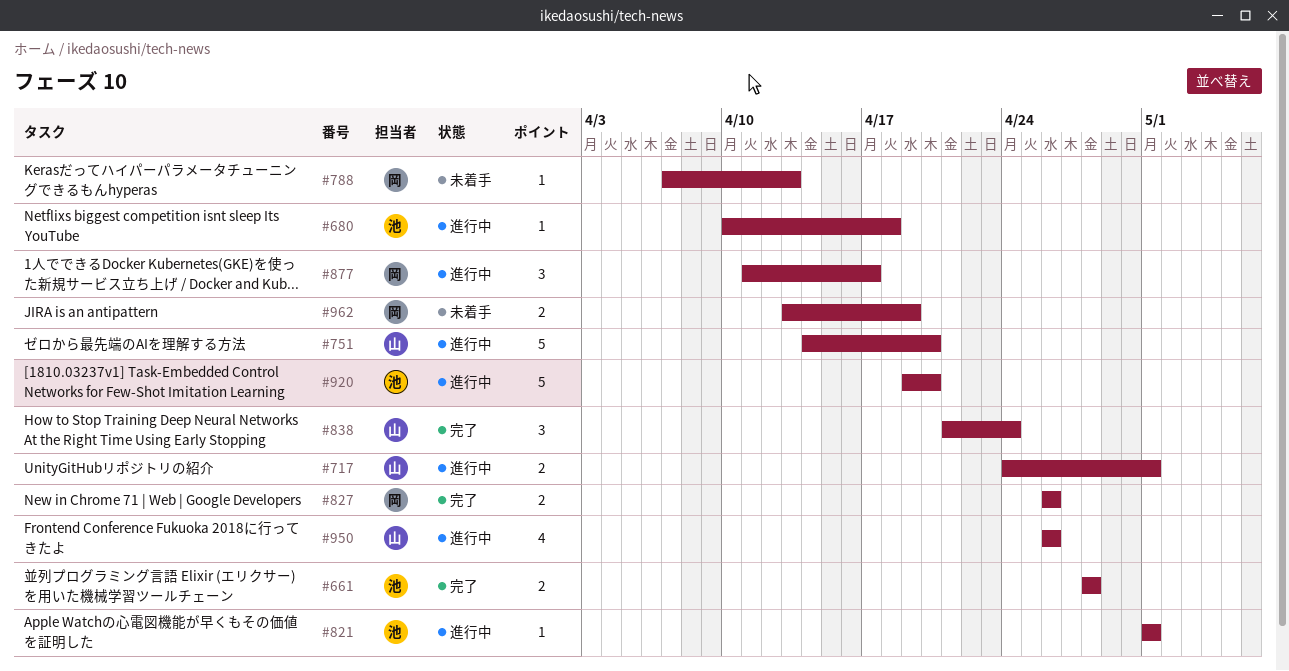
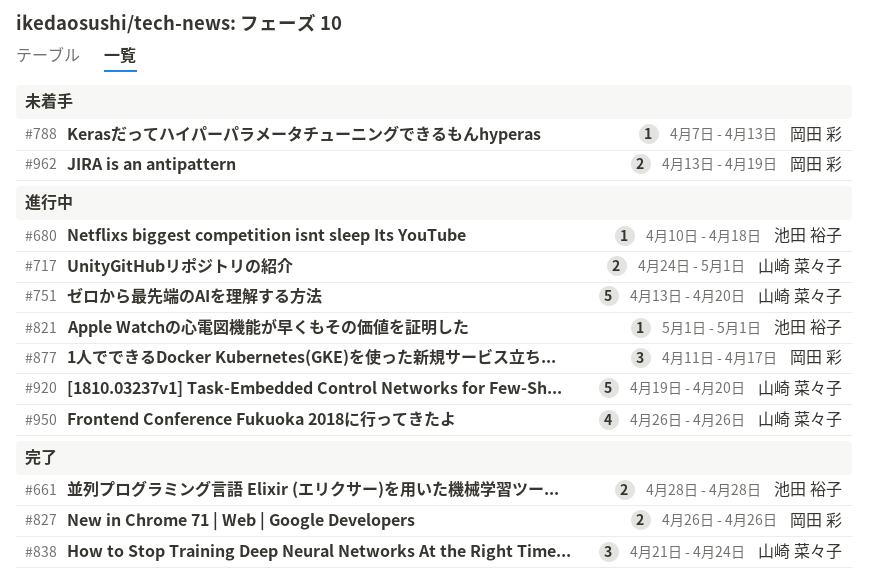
#751, start: Apr 14 -> Apr 13
#920, owner: 池田 裕子 -> 山崎 菜々子

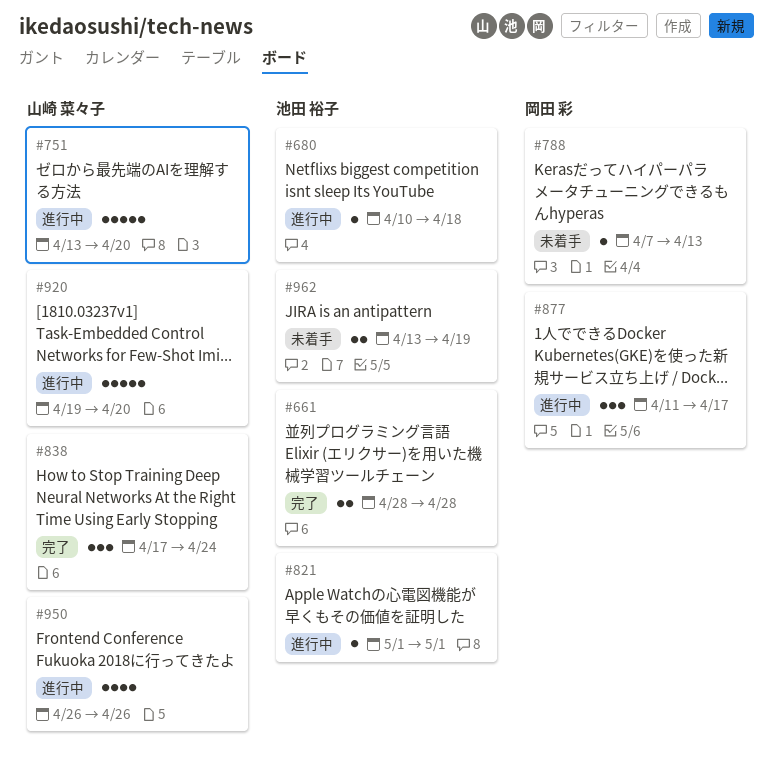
#717: present -> none
#827: present -> none
#838, start: Apr 21 -> Apr 17
#962, owner: 岡田 彩 -> 池田 裕子

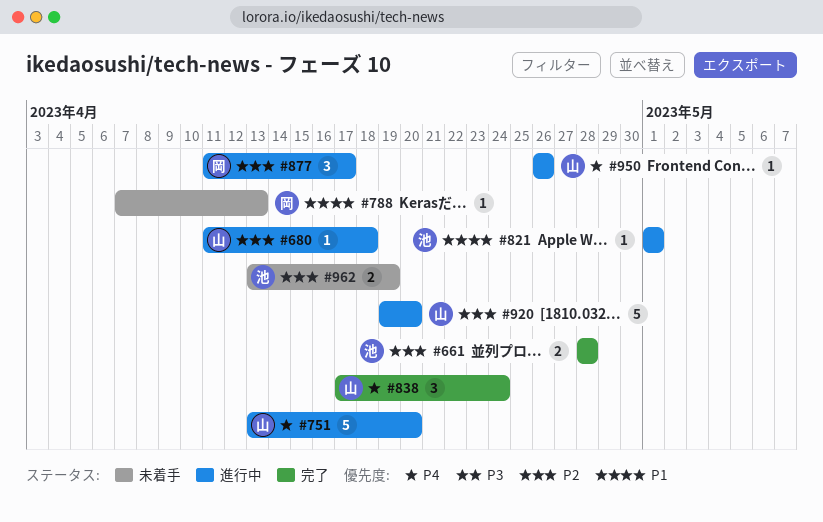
#680, owner: 池田 裕子 -> 山崎 菜々子
#680, start: Apr 10 -> Apr 11
#950, estimate: 4 -> 1

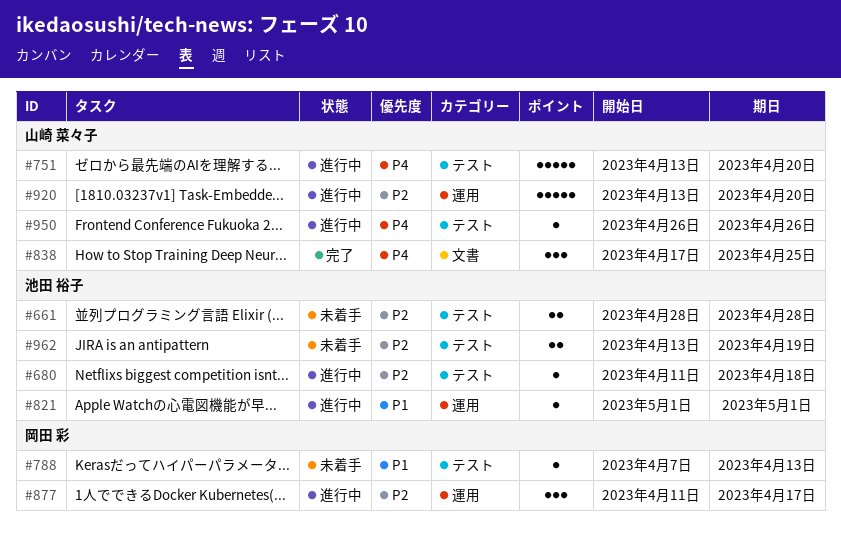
#661, status: 完了 -> 未着手
#680, owner: 山崎 菜々子 -> 池田 裕子
#838, due: Apr 24 -> Apr 25
#920, start: Apr 19 -> Apr 13

